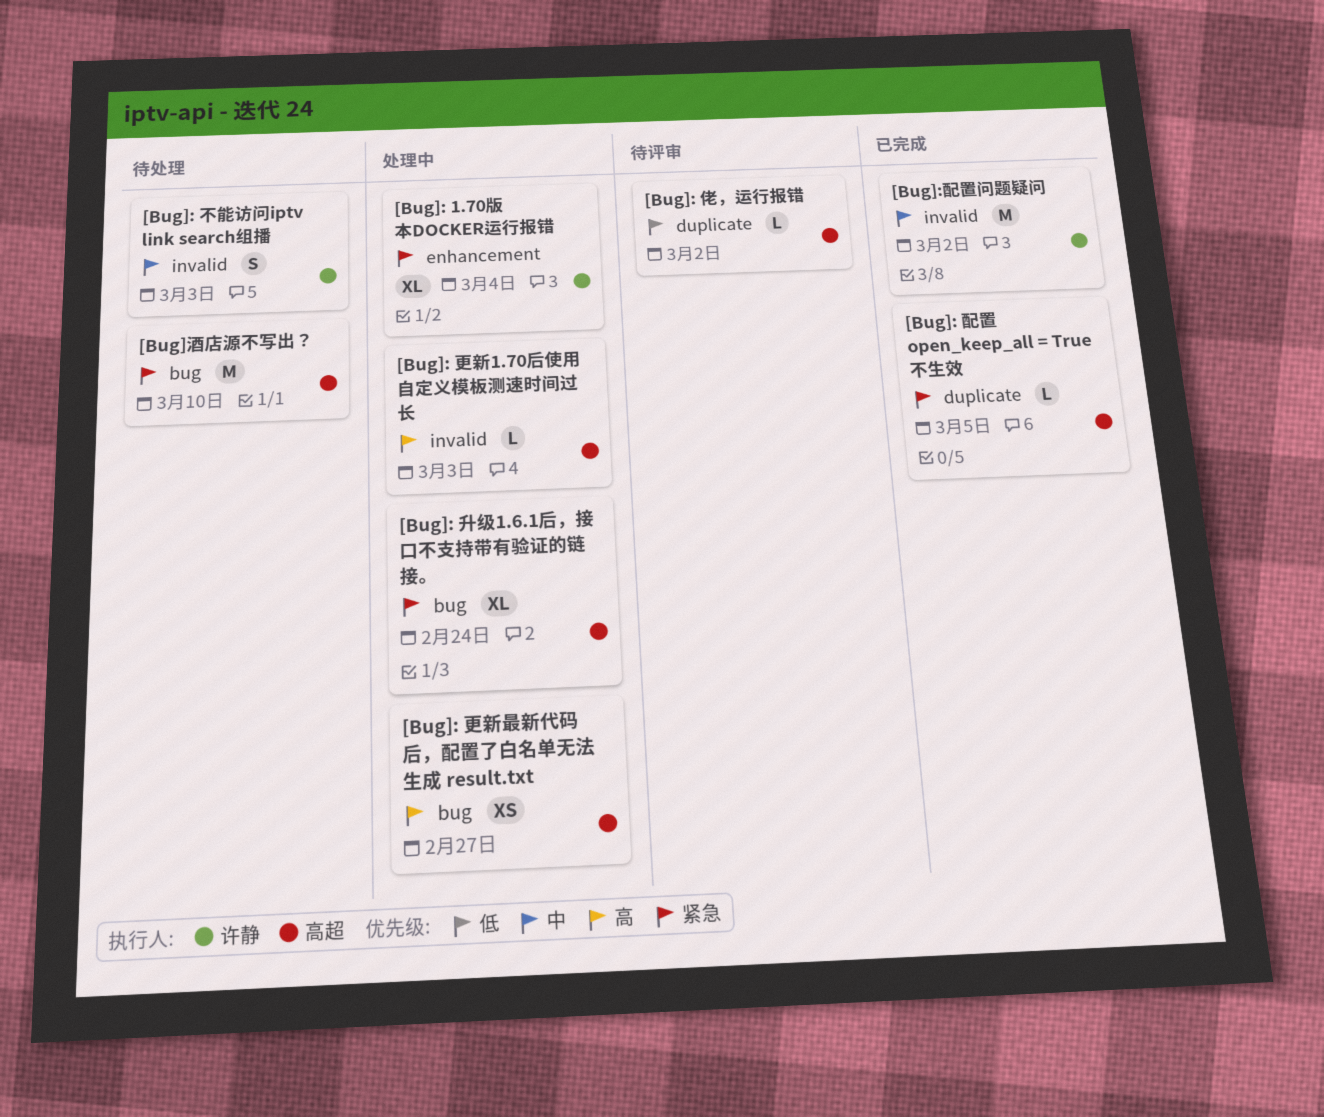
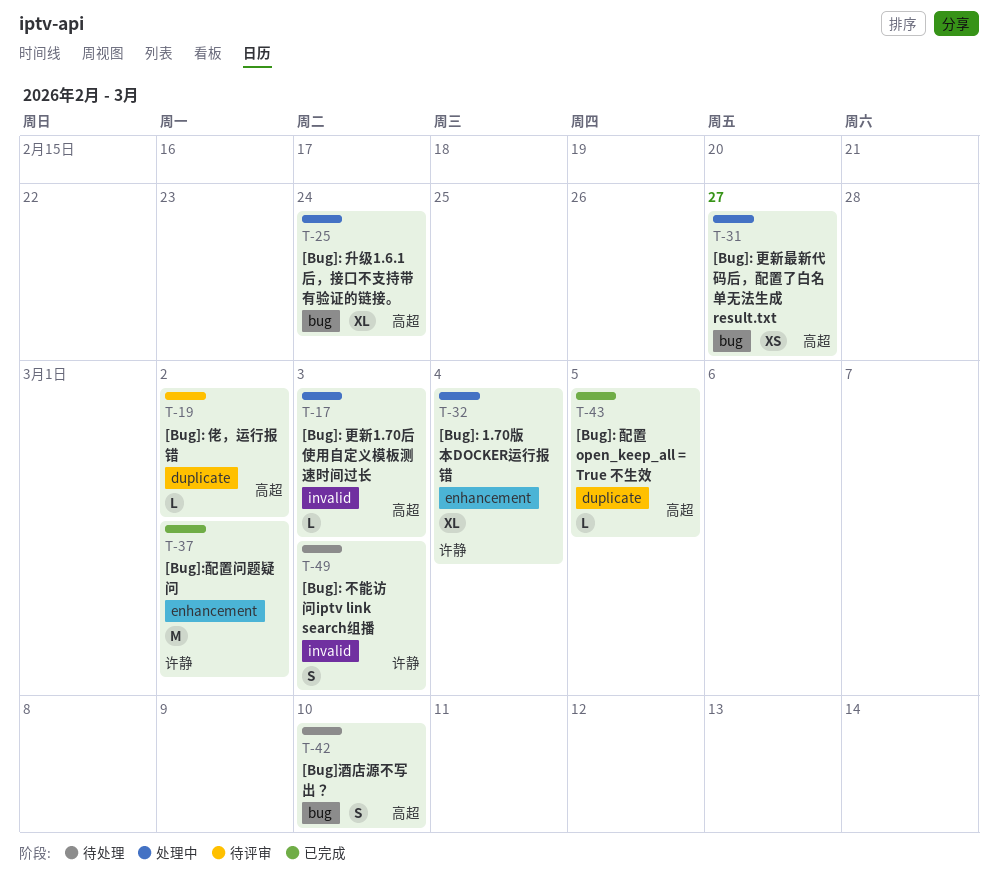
[Bug]:配置问题疑问, label: invalid -> enhancement
[Bug]酒店源不写出？, estimate: M -> S

